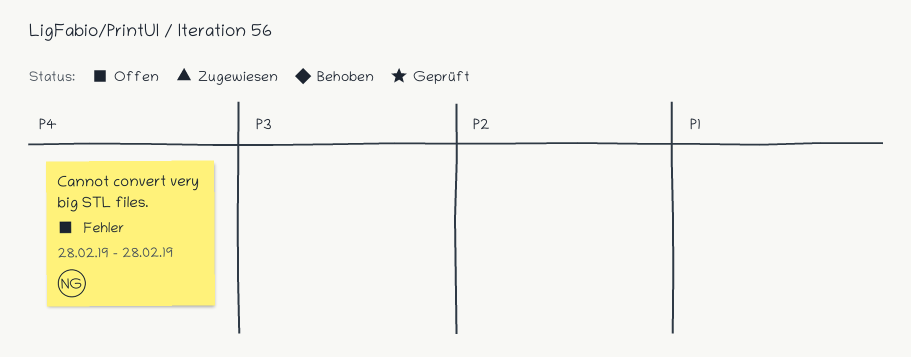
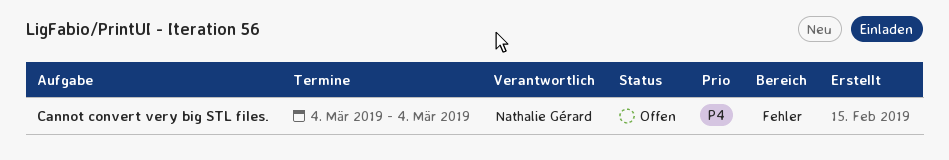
Cannot convert very big STL files., start: Feb 28 -> Mar 4
Cannot convert very big STL files., due: Feb 28 -> Mar 4

